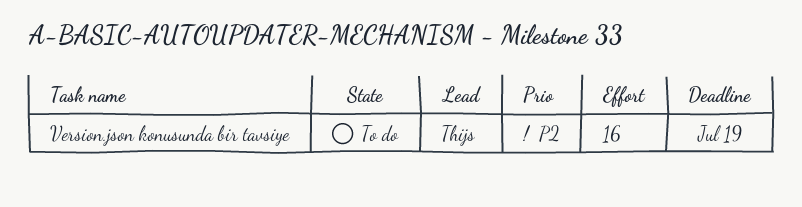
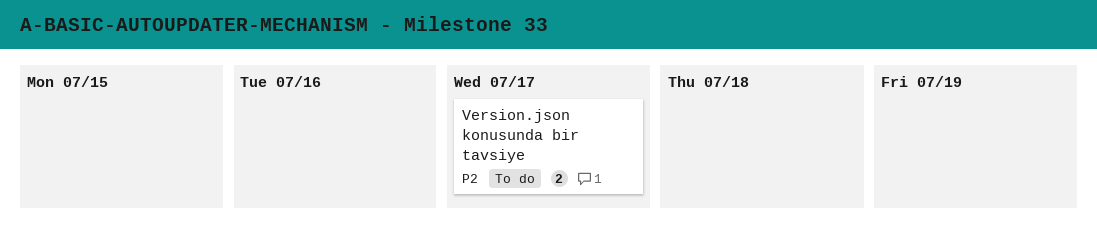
Version.json konusunda bir tavsiye, estimate: 16 -> 2
Version.json konusunda bir tavsiye, due: Jul 19 -> Jul 17

